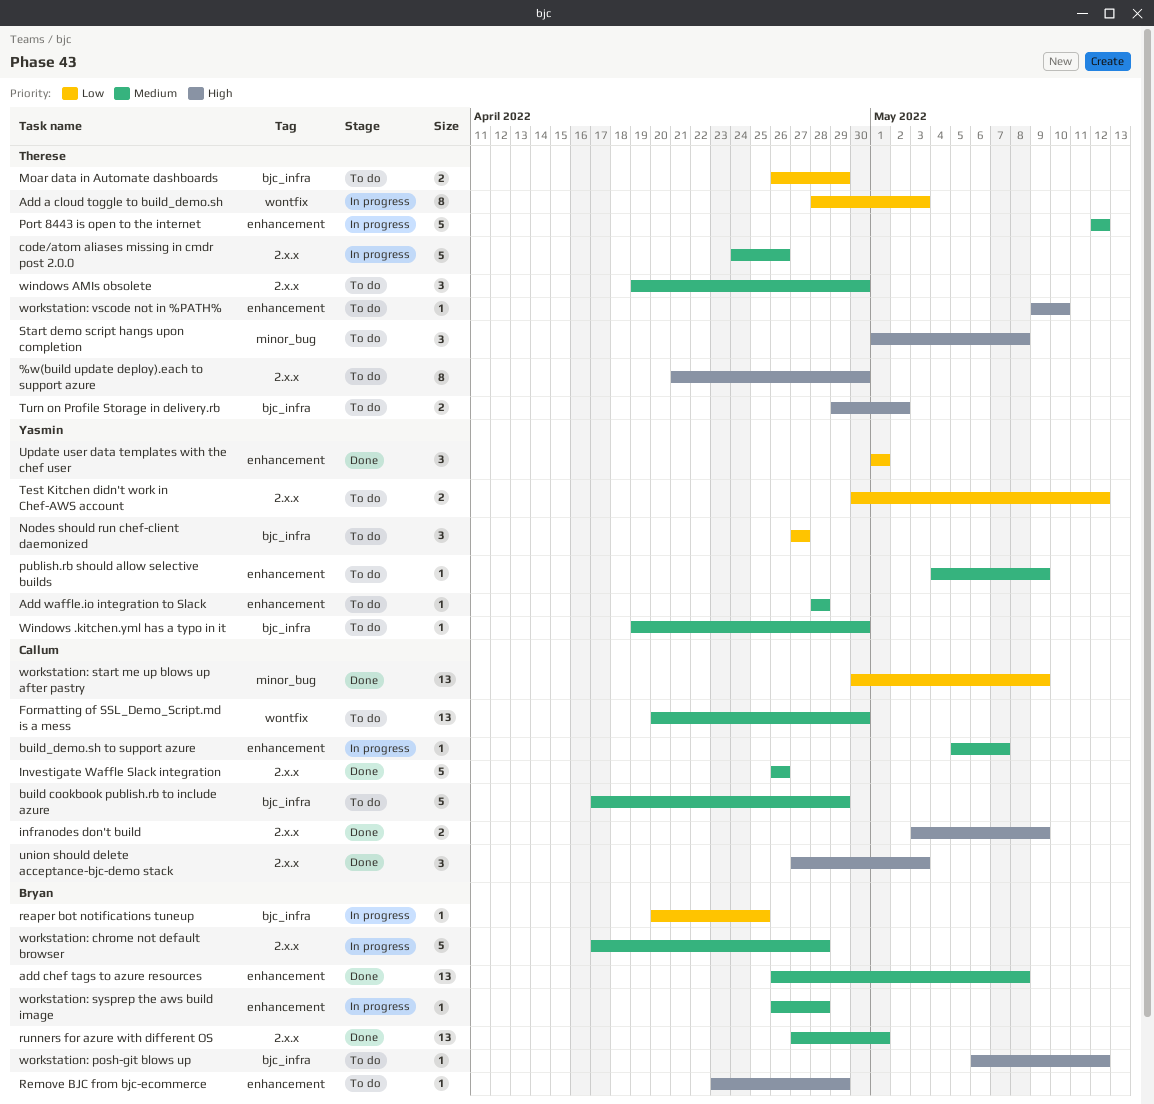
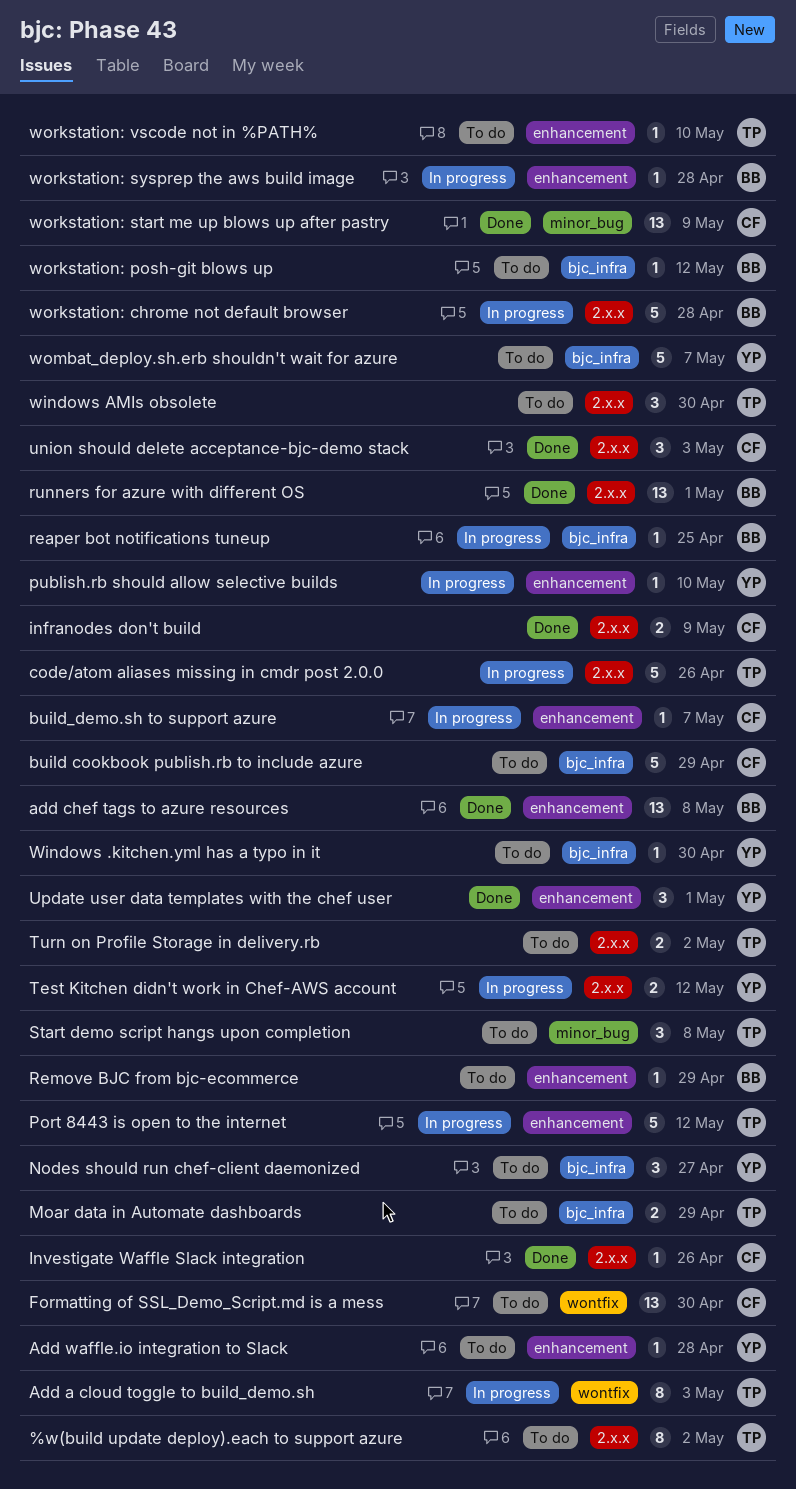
%w(build update deploy).each to support azure, due: Apr 30 -> May 2
Investigate Waffle Slack integration, estimate: 5 -> 1
publish.rb should allow selective builds, status: To do -> In progress
publish.rb should allow selective builds, due: May 9 -> May 10
Test Kitchen didn't work in Chef-AWS account, status: To do -> In progress
Turn on Profile Storage in delivery.rb, label: bjc_infra -> 2.x.x
wombat_deploy.sh.erb shouldn't wait for azure: none -> present

